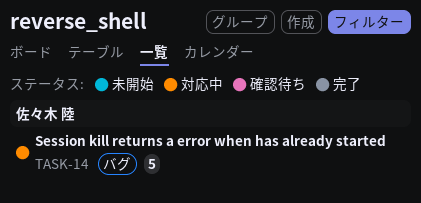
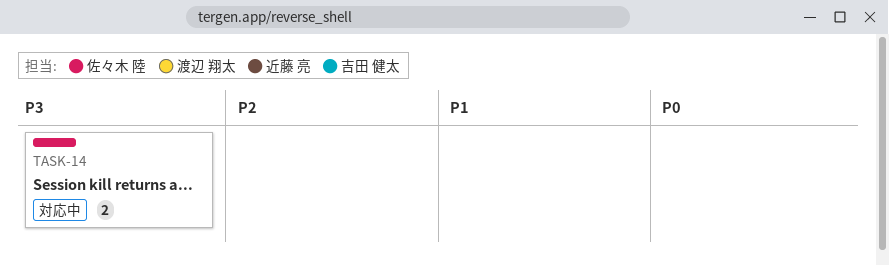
TASK-14, estimate: 5 -> 2

